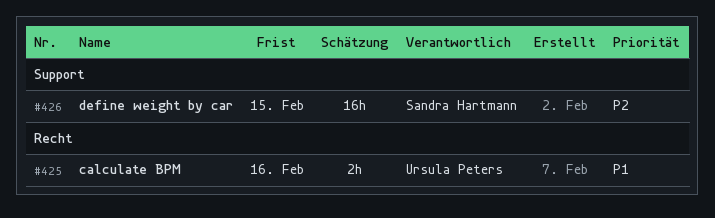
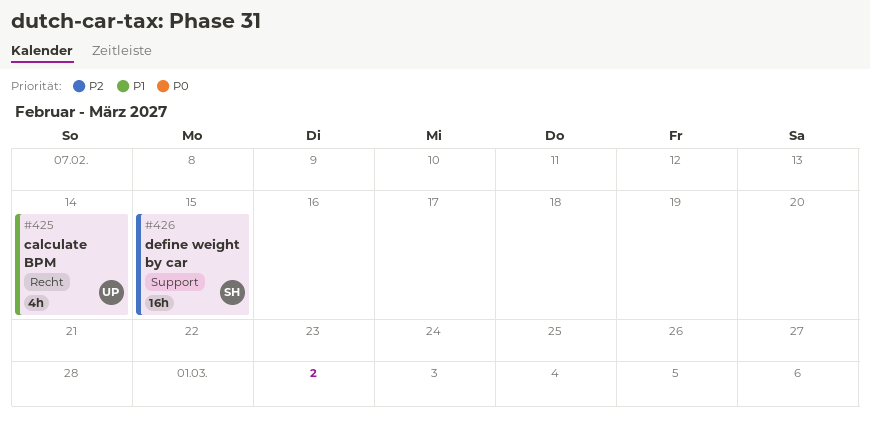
#425, estimate: 2h -> 4h
#425, due: Feb 16 -> Feb 14

